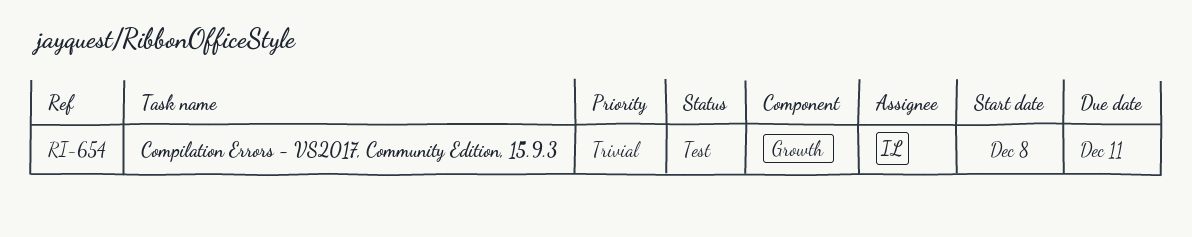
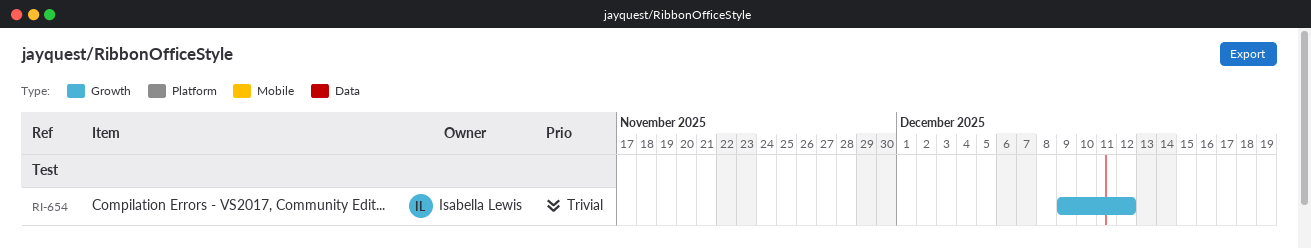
RI-654, start: Dec 8 -> Dec 9
RI-654, due: Dec 11 -> Dec 12

